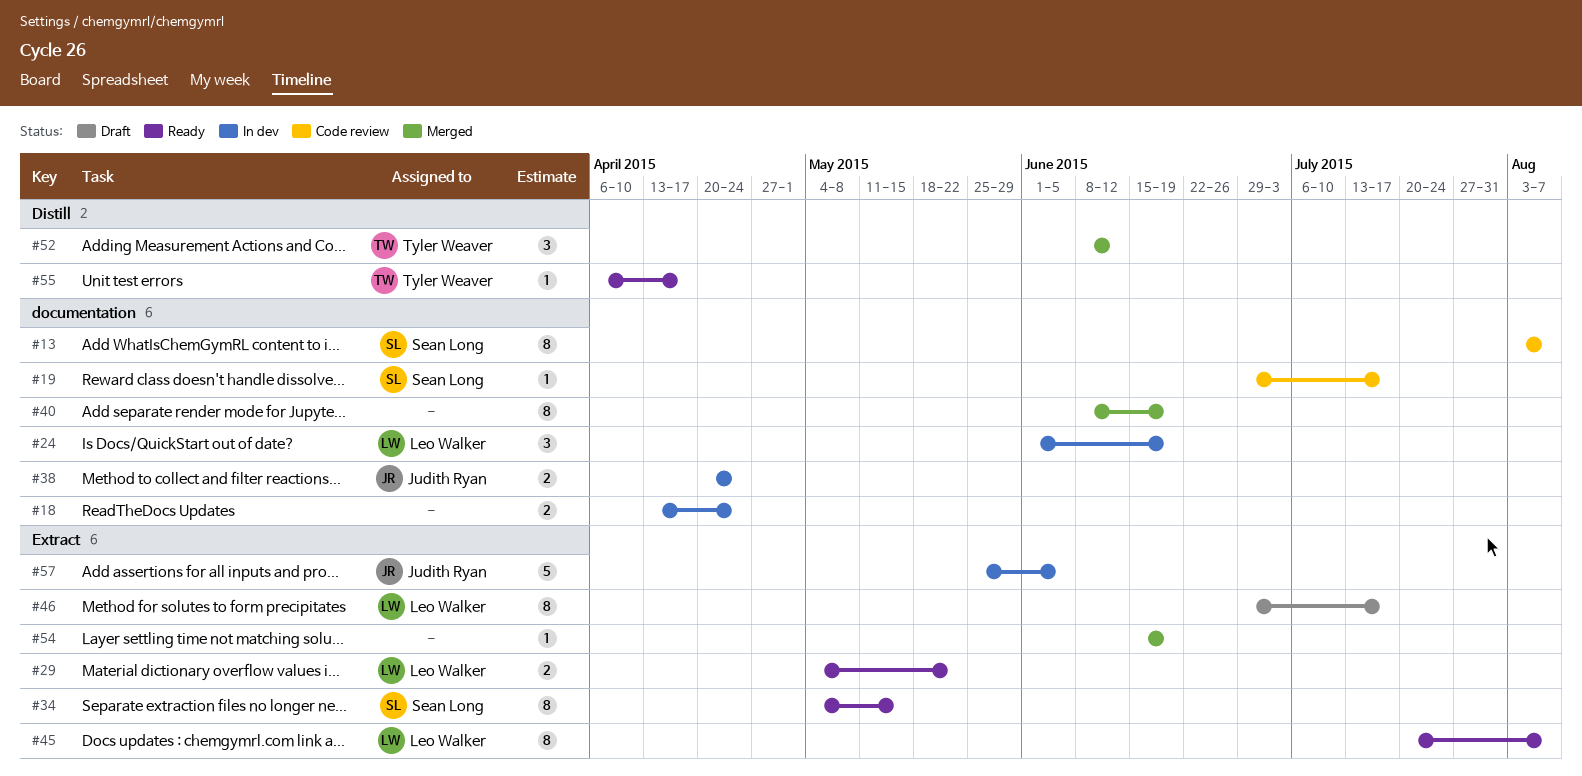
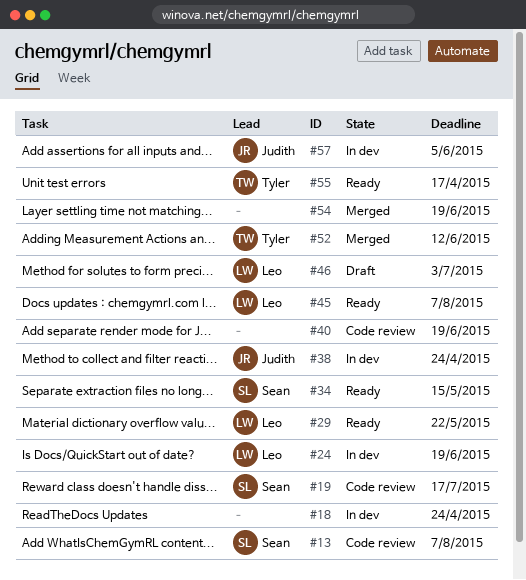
#40, status: Merged -> Code review
#46, due: Jul 17 -> Jul 3

